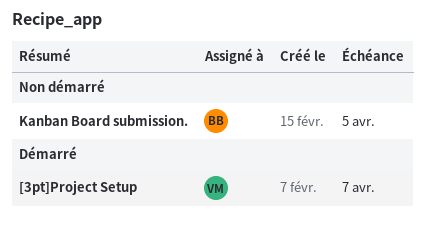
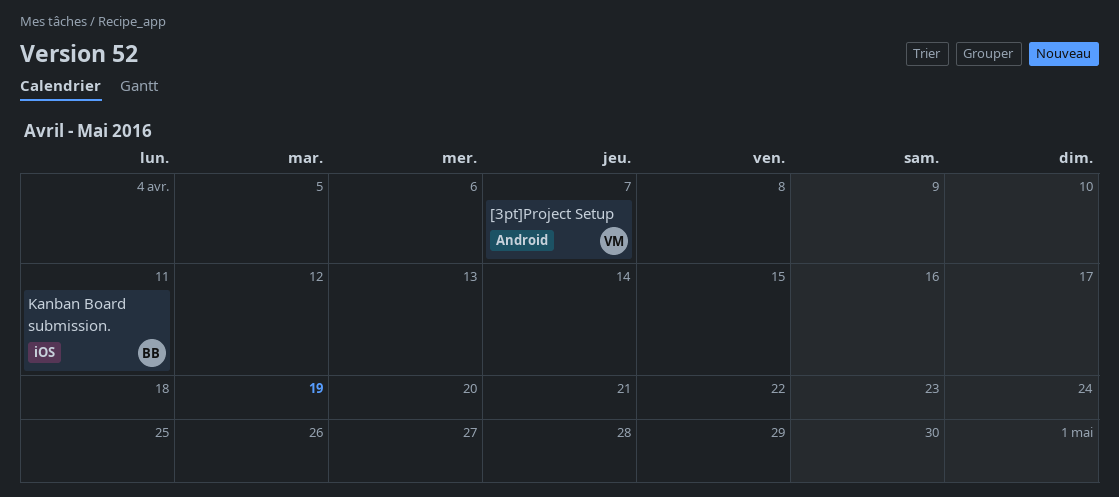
Kanban Board submission., due: Apr 5 -> Apr 11

